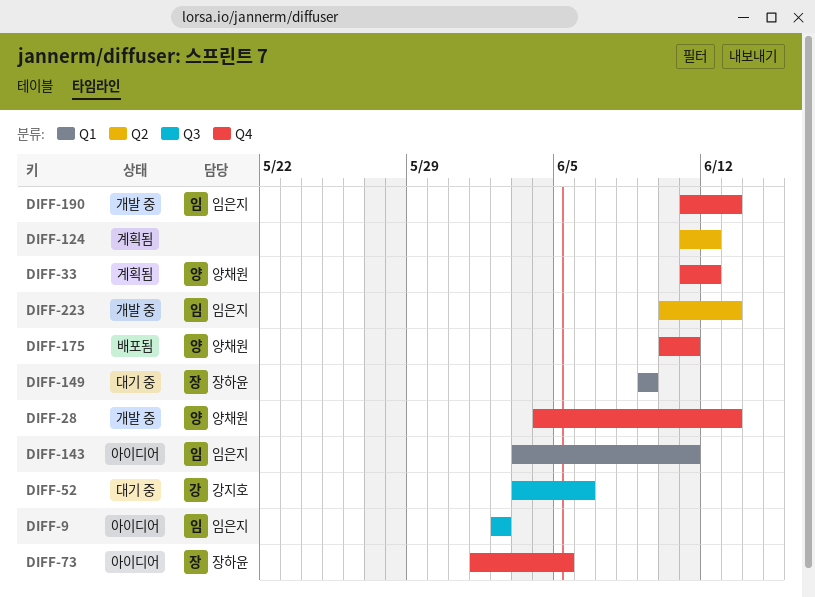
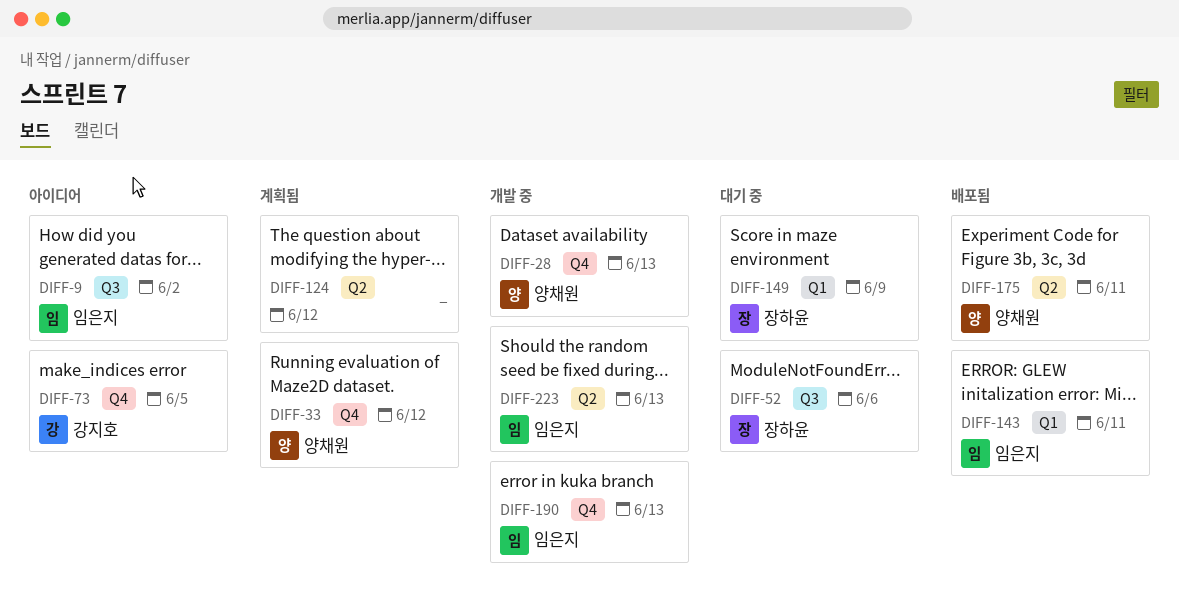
DIFF-52, owner: 강지호 -> 장하윤
DIFF-73, owner: 장하윤 -> 강지호
DIFF-143, status: 아이디어 -> 배포됨
DIFF-175, label: Q4 -> Q2

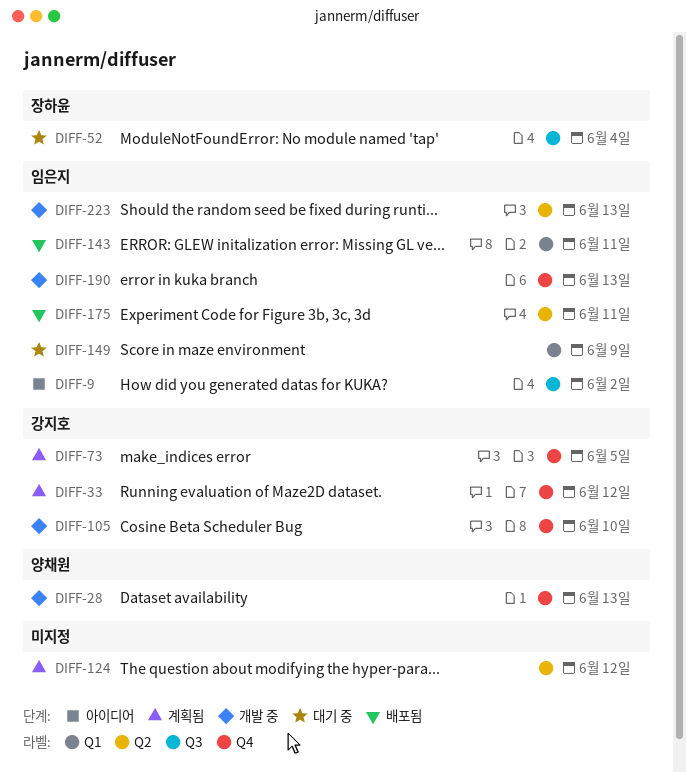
DIFF-33, owner: 양채원 -> 강지호
DIFF-52, due: Jun 6 -> Jun 4
DIFF-73, status: 아이디어 -> 계획됨
DIFF-105: none -> present
DIFF-149, owner: 장하윤 -> 임은지
DIFF-175, owner: 양채원 -> 임은지

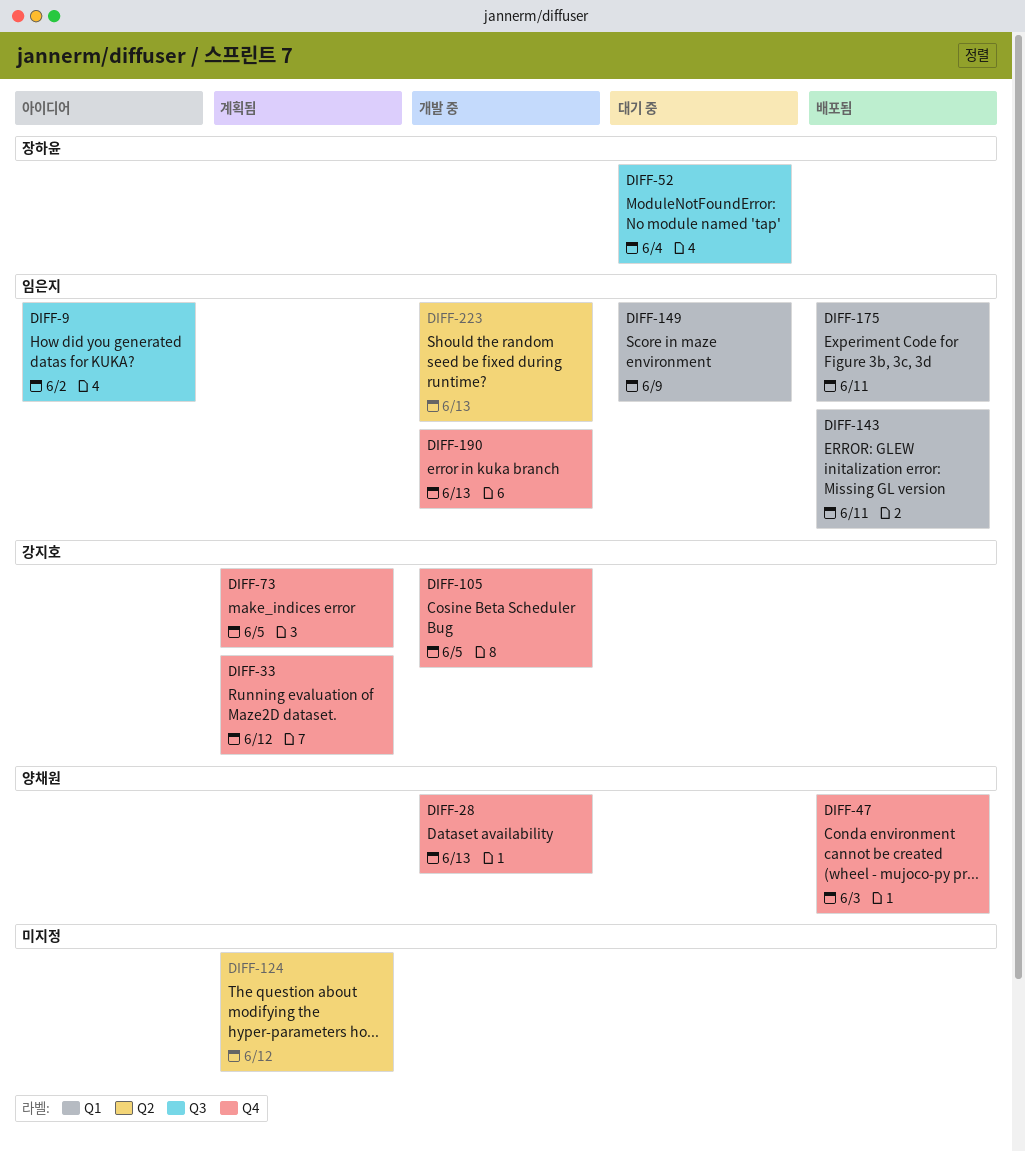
DIFF-47: none -> present
DIFF-105, due: Jun 10 -> Jun 5
DIFF-175, label: Q2 -> Q1

